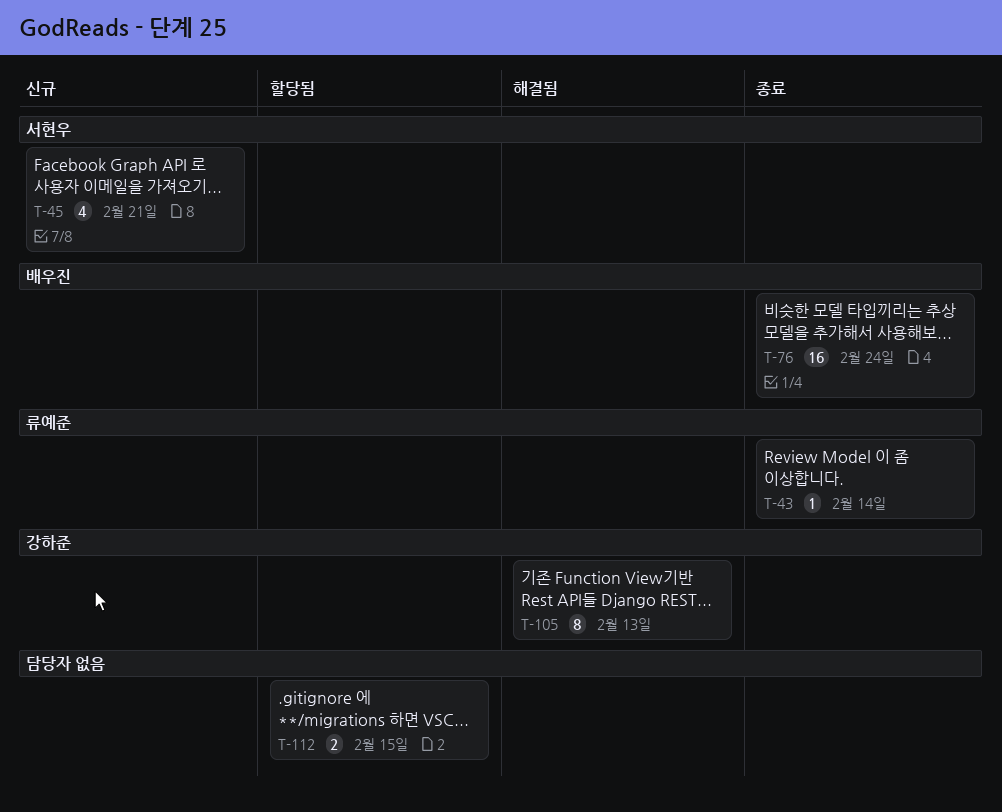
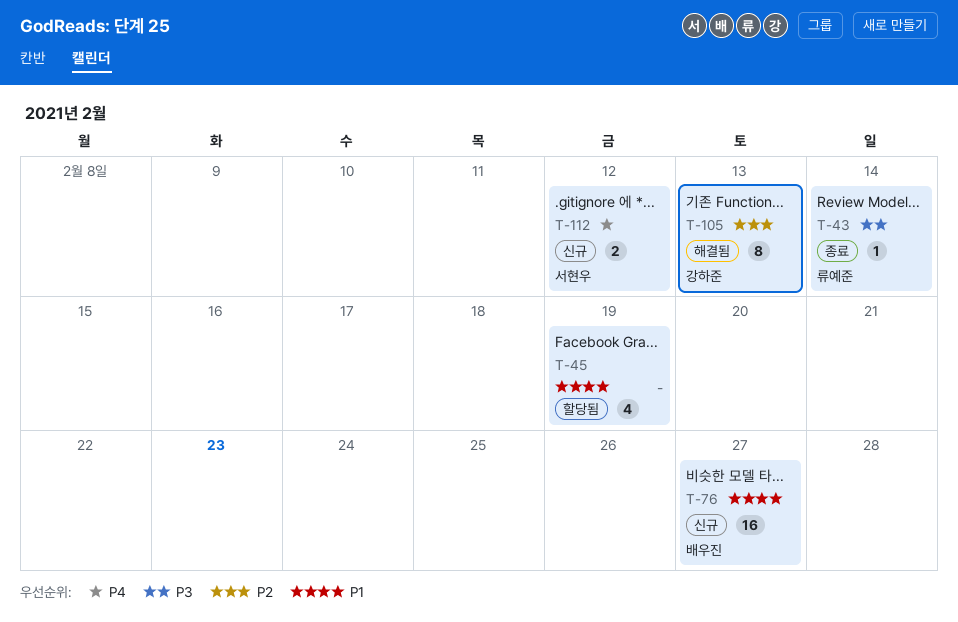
T-45, status: 신규 -> 할당됨
T-45, owner: 서현우 -> none
T-45, due: Feb 21 -> Feb 19
T-76, status: 종료 -> 신규
T-76, due: Feb 24 -> Feb 27
T-112, status: 할당됨 -> 신규
T-112, owner: none -> 서현우
T-112, due: Feb 15 -> Feb 12

